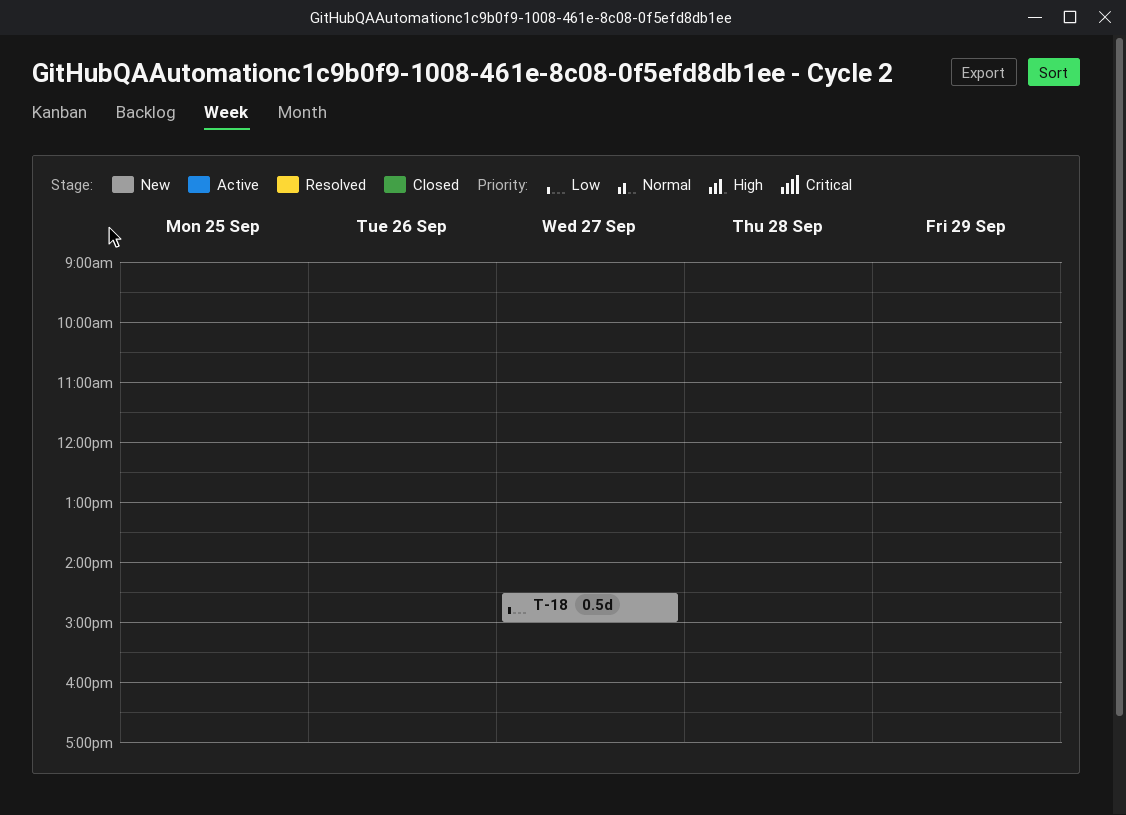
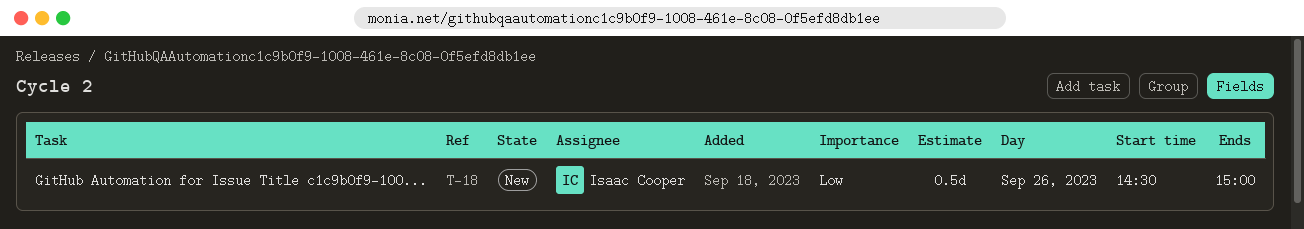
T-18, day: Sep 27 -> Sep 26

